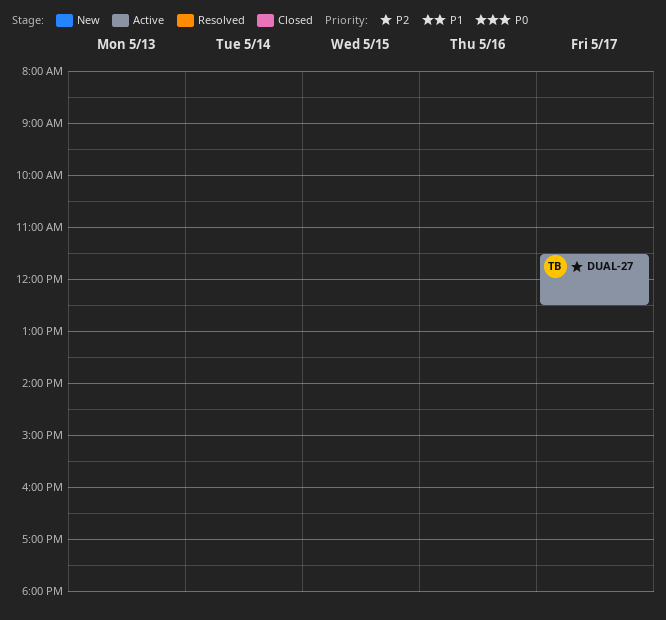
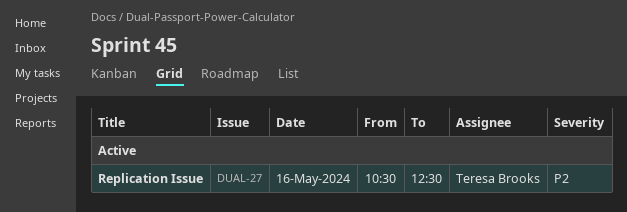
DUAL-27, day: May 17 -> May 16
DUAL-27, begins: 11:30 -> 10:30

